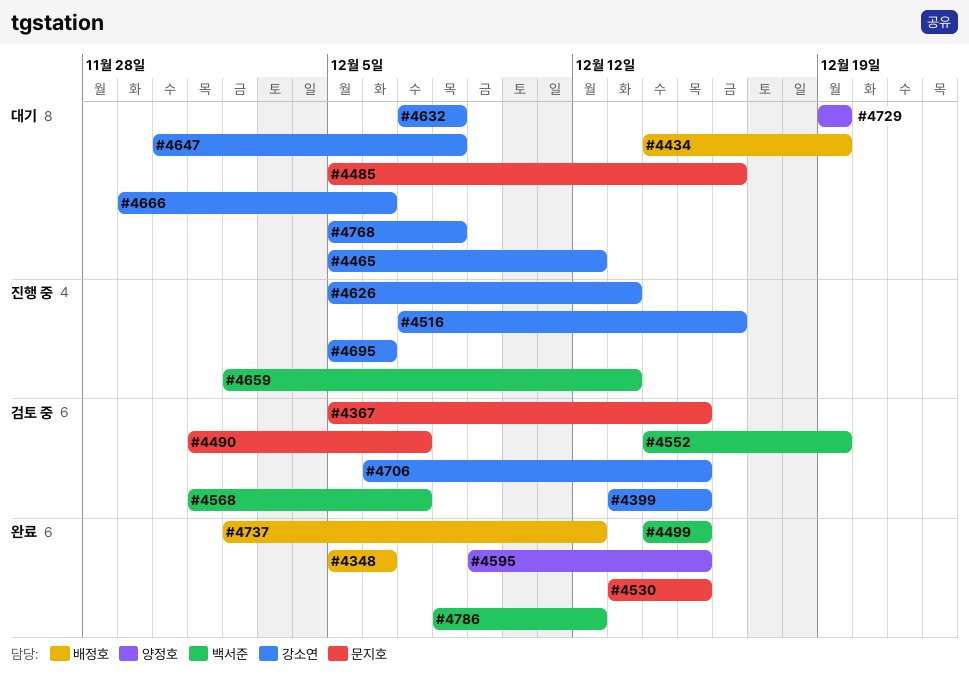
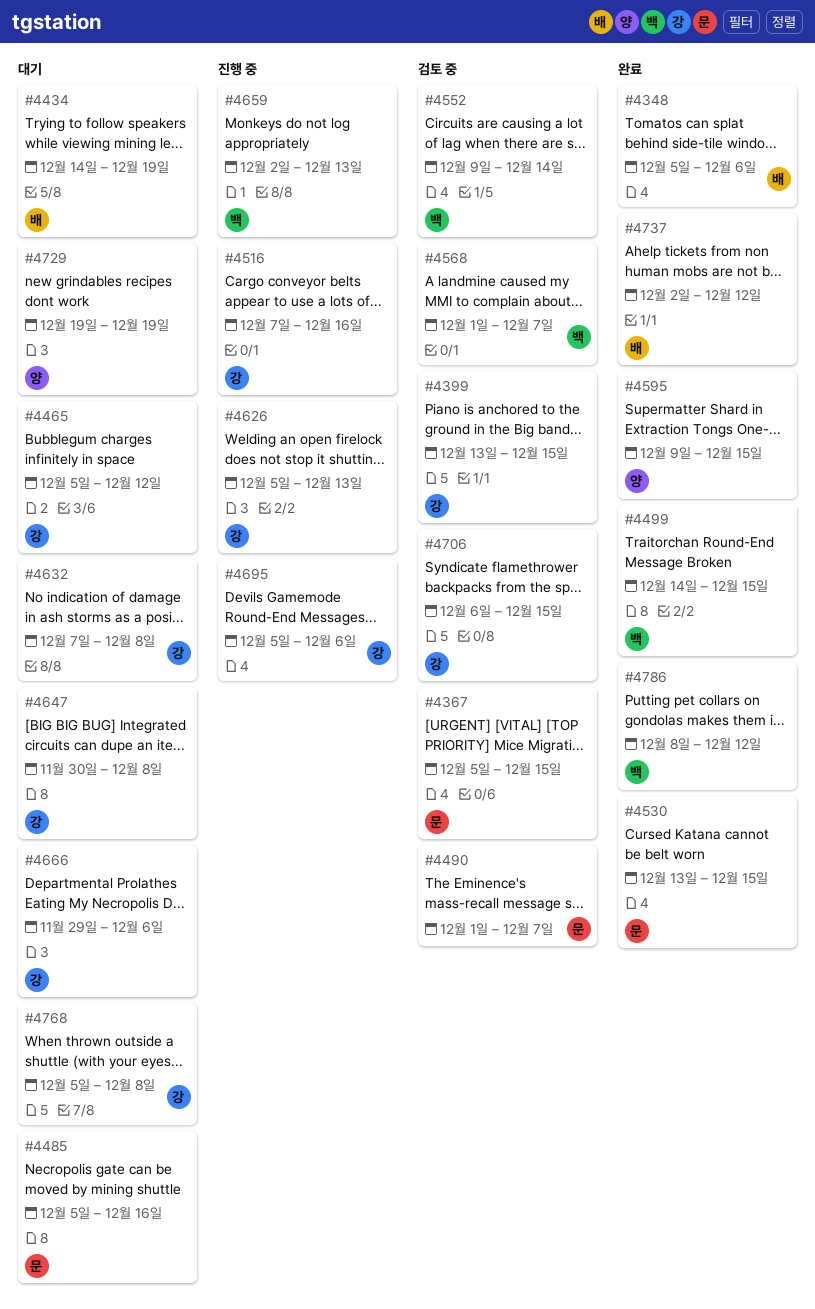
#4552, start: Dec 14 -> Dec 9
#4552, due: Dec 19 -> Dec 14

